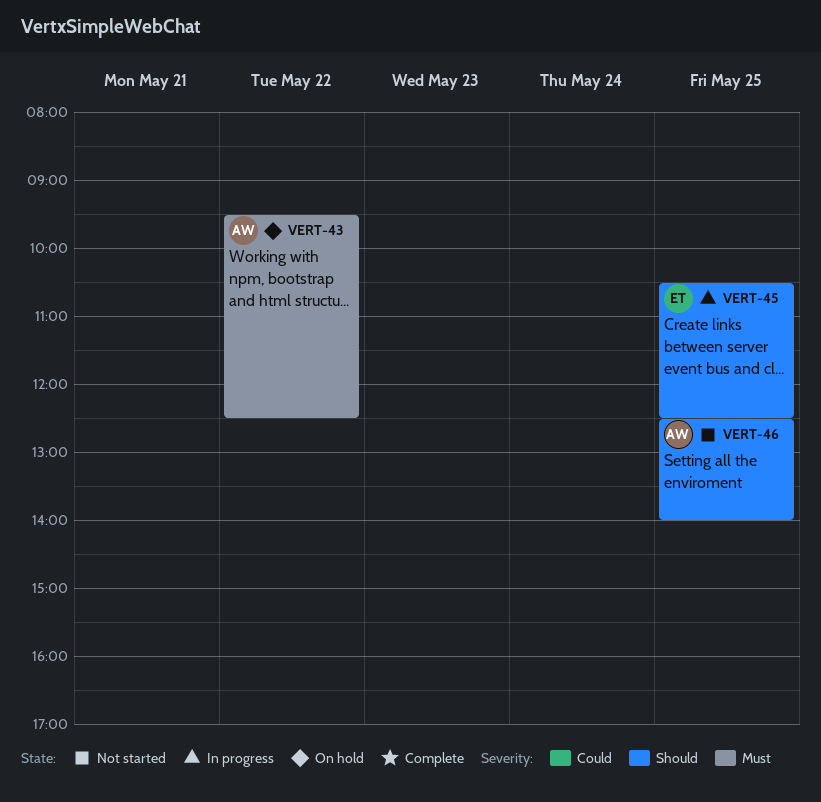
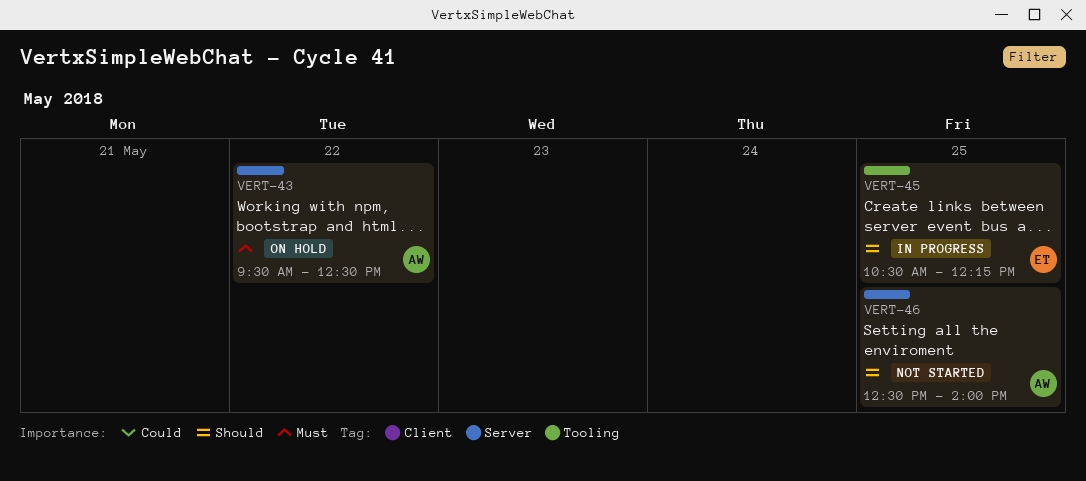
VERT-45, ends: 12:30 -> 12:15

